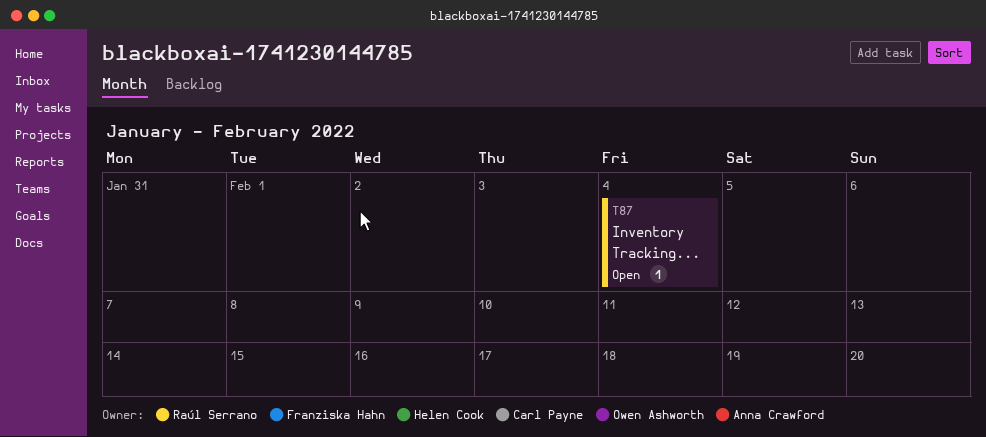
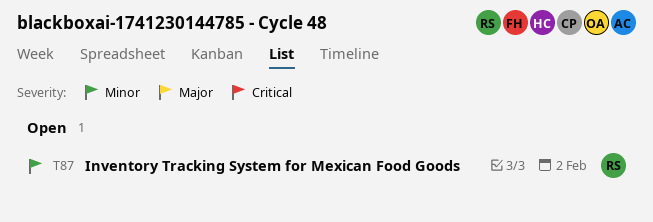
T87, due: Feb 4 -> Feb 2

